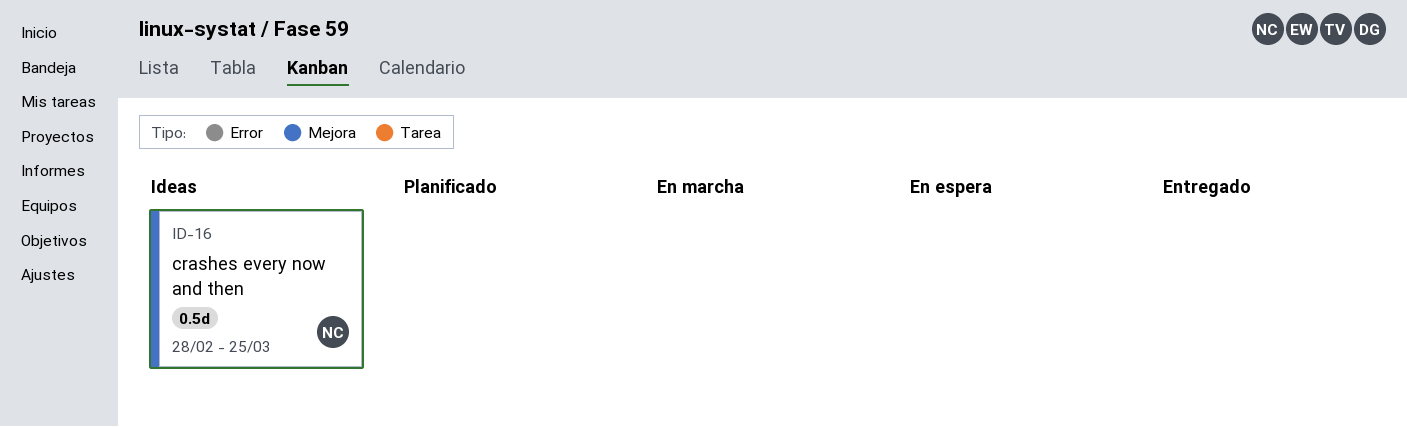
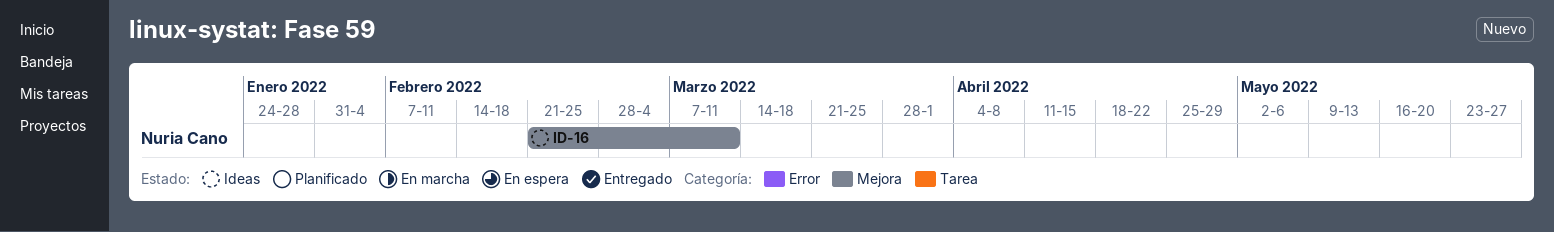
ID-16, start: Feb 28 -> Feb 21
ID-16, due: Mar 25 -> Mar 11

